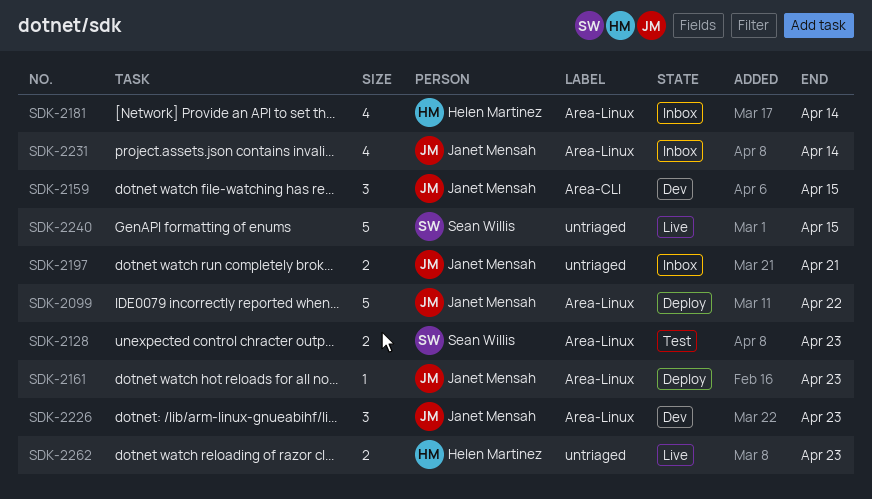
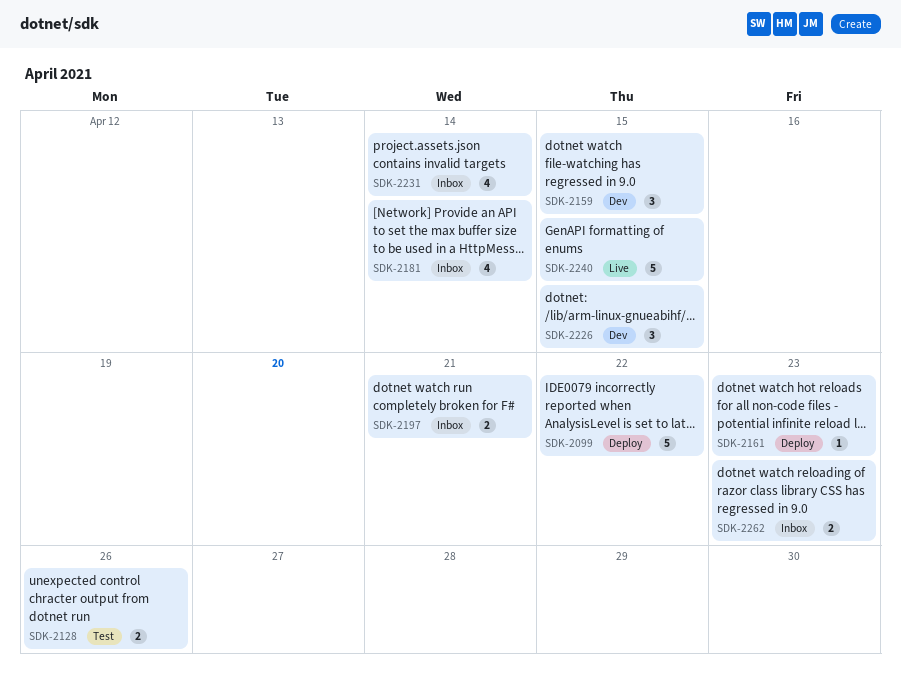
SDK-2128, due: Apr 23 -> Apr 26
SDK-2226, due: Apr 23 -> Apr 15
SDK-2262, status: Live -> Inbox

